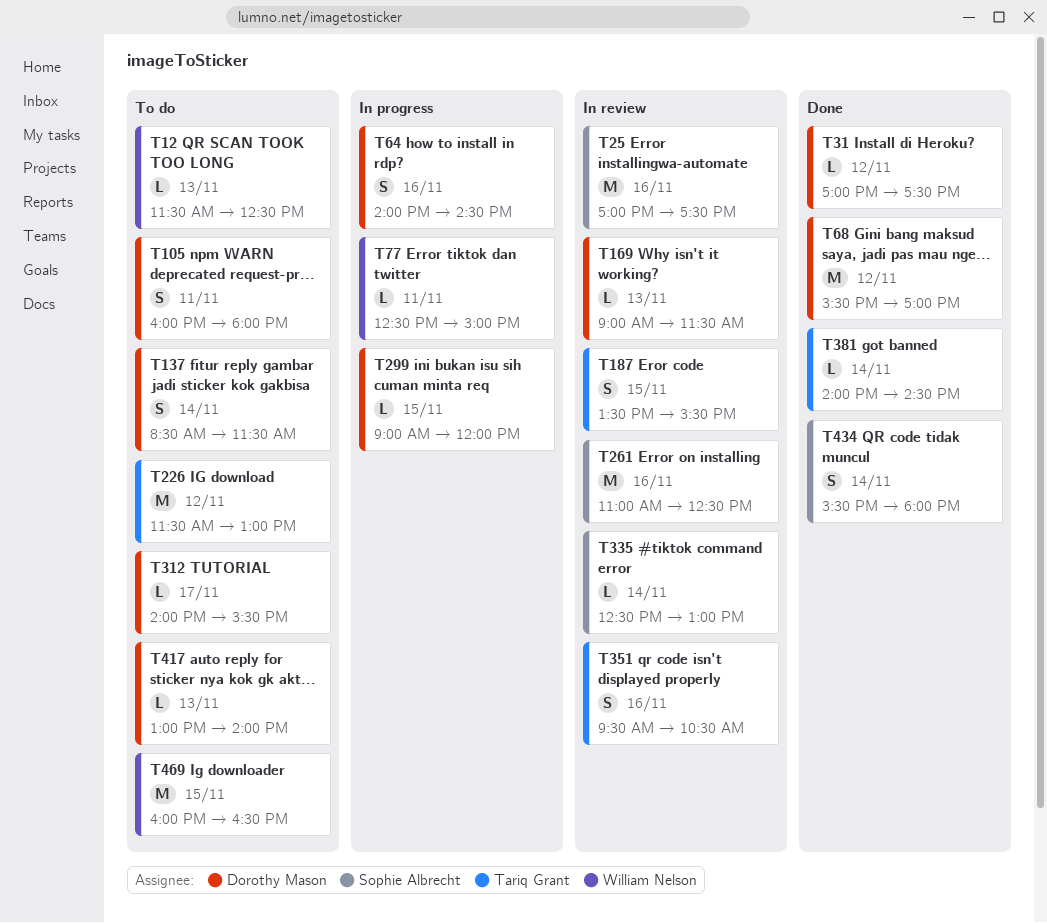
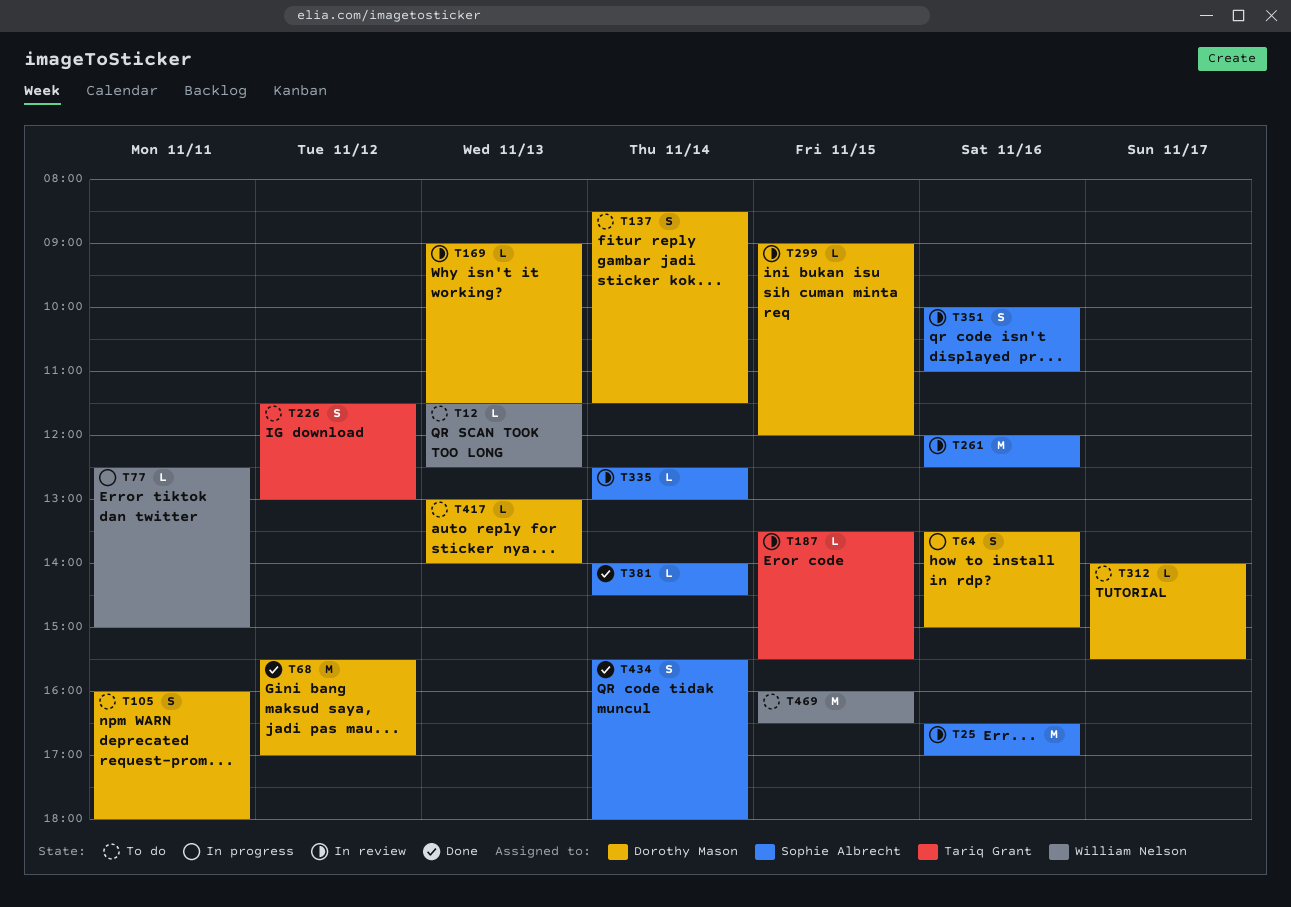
T25, begins: 17:00 -> 16:30
T25, ends: 17:30 -> 17:00
T31: present -> none
T64, begins: 14:00 -> 13:30
T64, ends: 14:30 -> 15:00
T187, estimate: S -> L
T226, estimate: M -> S
T261, begins: 11:00 -> 12:00
T299, status: In progress -> In review
T351, owner: Tariq Grant -> Sophie Albrecht
T351, begins: 09:30 -> 10:00
T351, ends: 10:30 -> 11:00
T381, owner: Tariq Grant -> Sophie Albrecht

